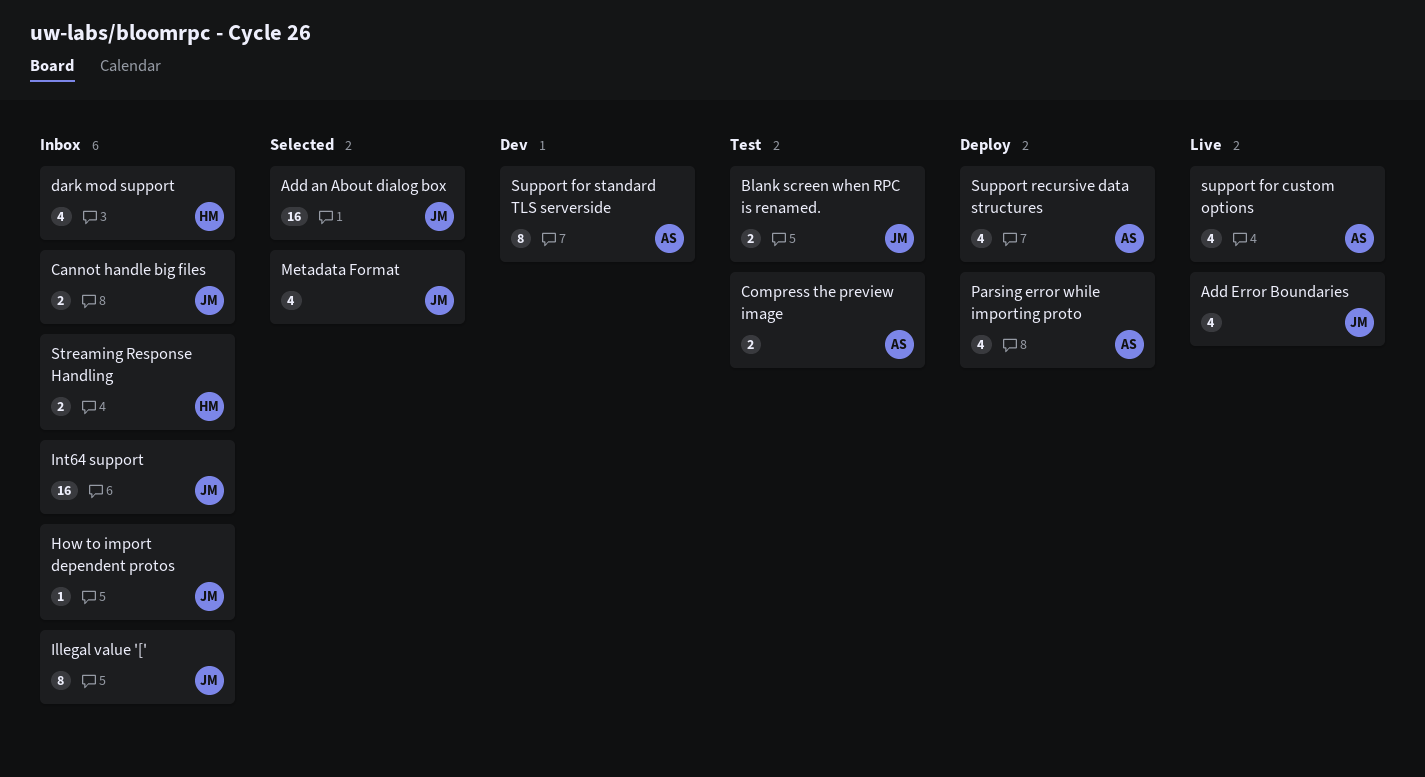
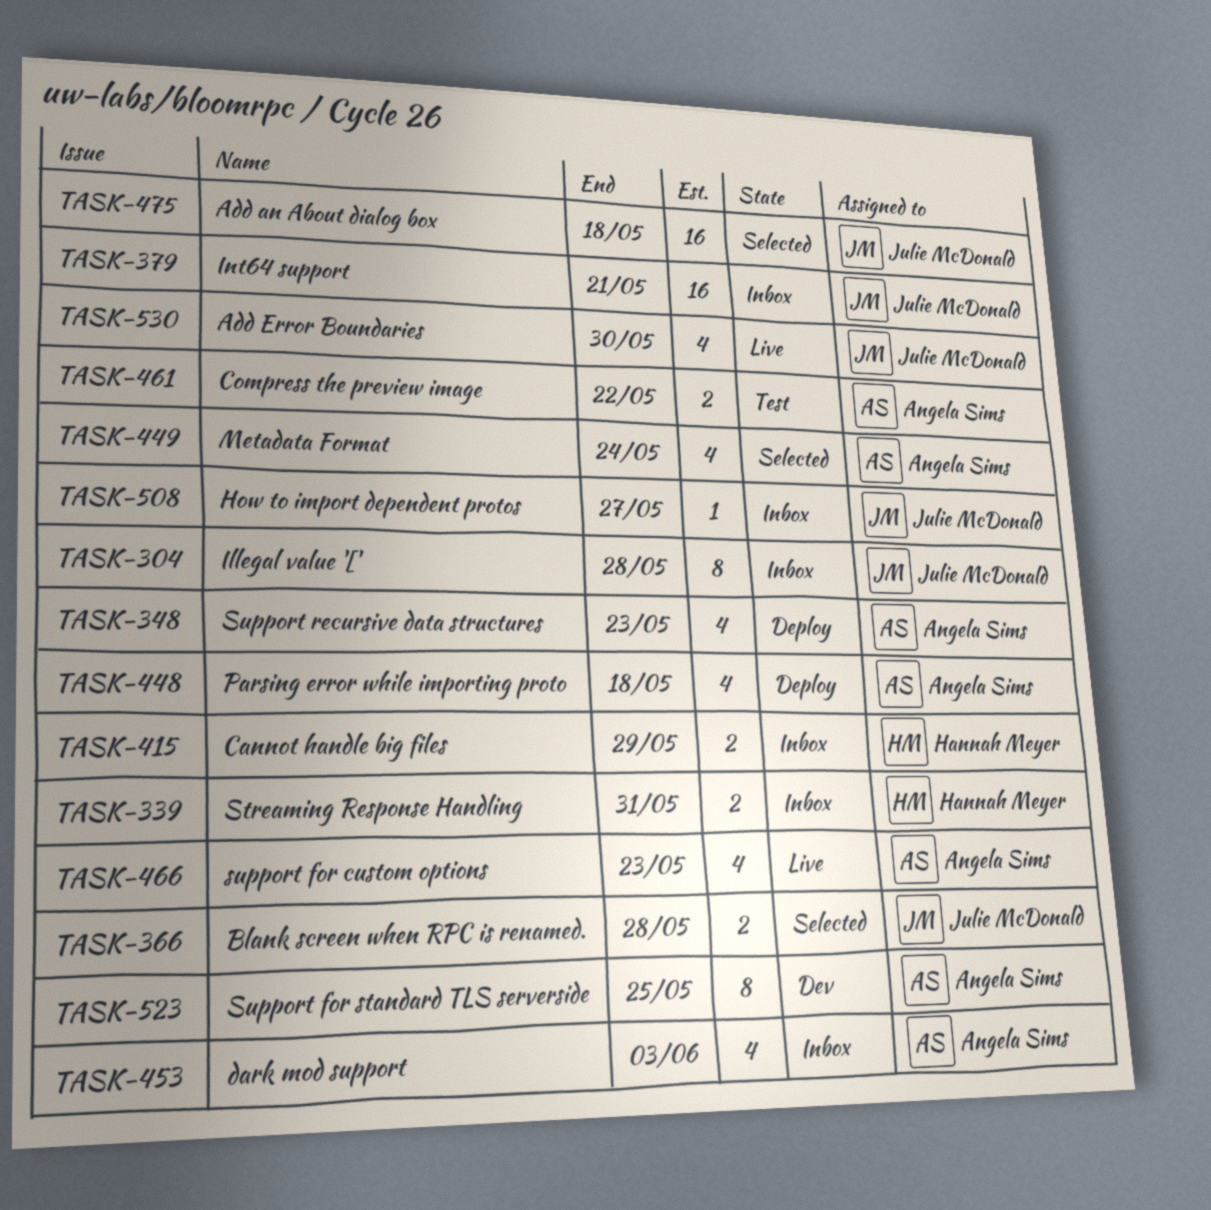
Blank screen when RPC is renamed., status: Test -> Selected
Cannot handle big files, owner: Julie McDonald -> Hannah Meyer
dark mod support, owner: Hannah Meyer -> Angela Sims
Metadata Format, owner: Julie McDonald -> Angela Sims

